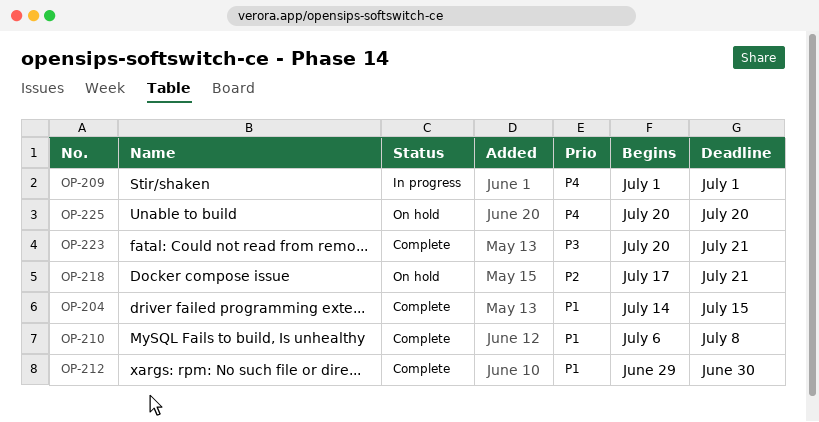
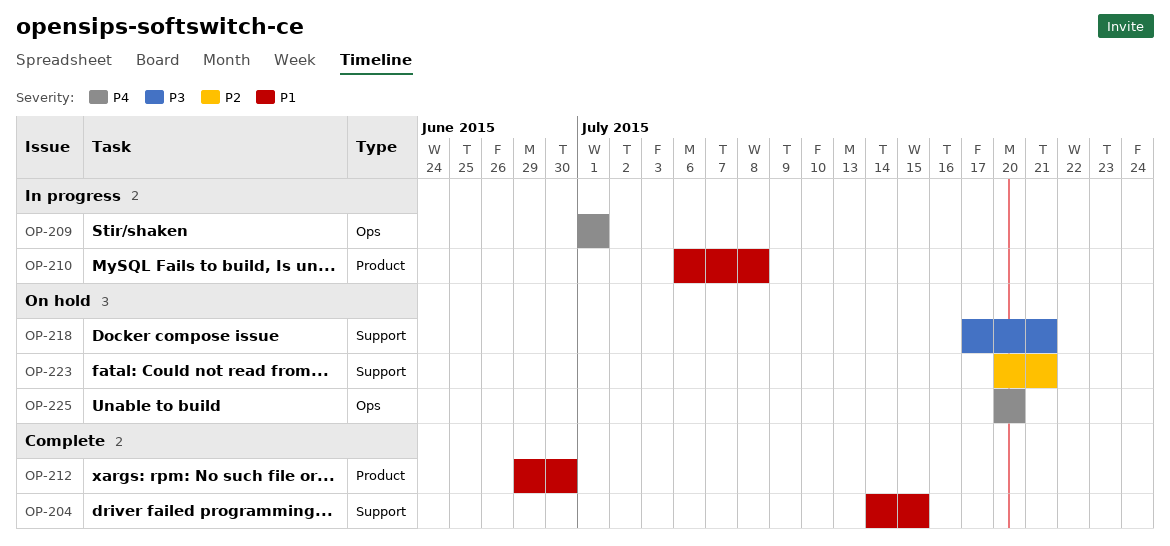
OP-210, status: Complete -> In progress
OP-218, priority: P2 -> P3
OP-223, status: Complete -> On hold
OP-223, priority: P3 -> P2

